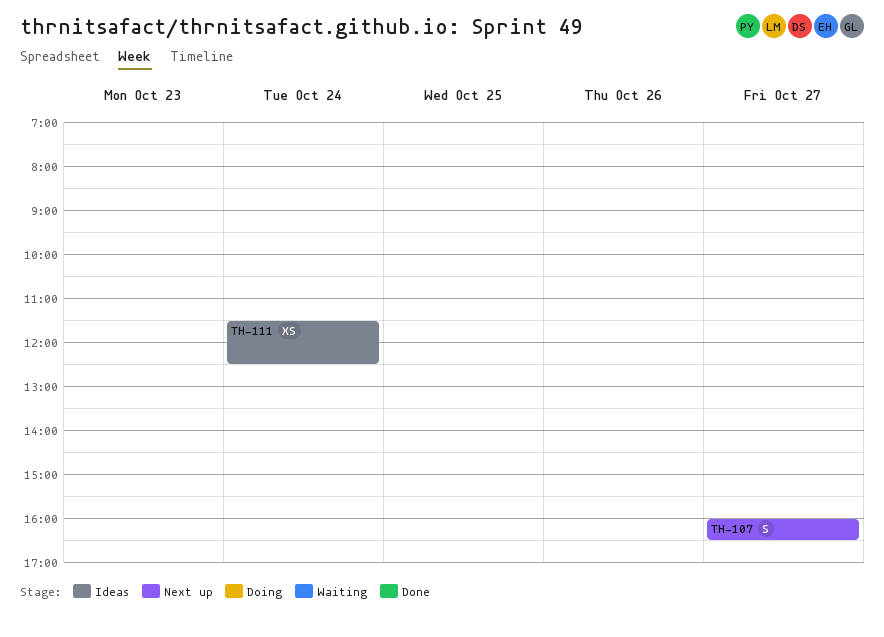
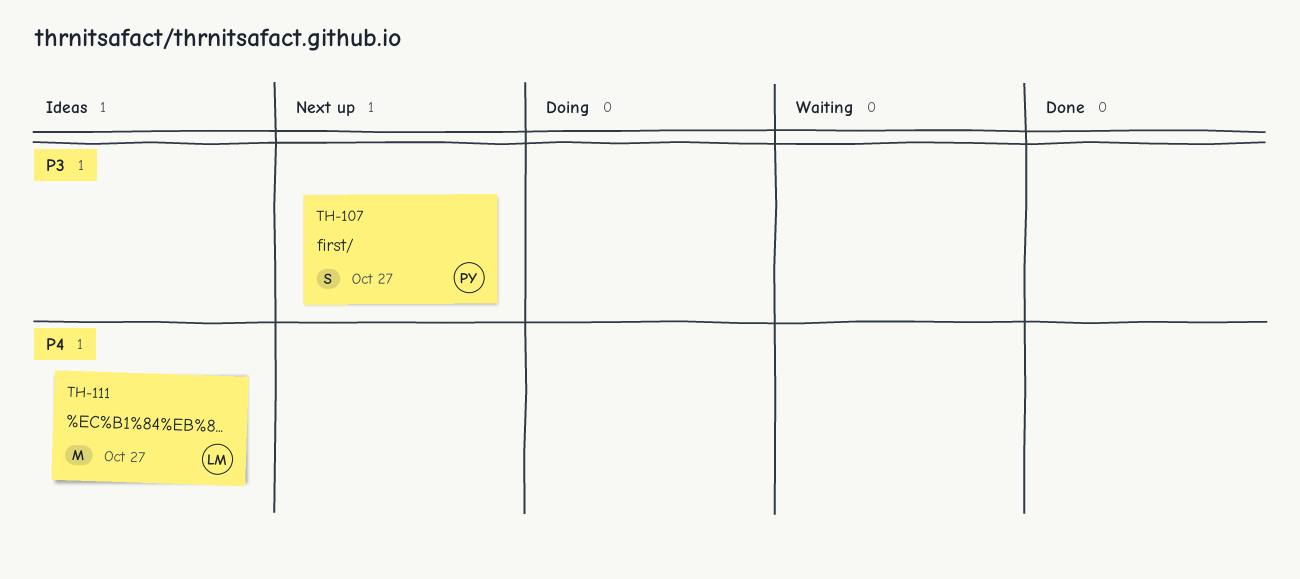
TH-111, estimate: XS -> M
TH-111, day: Oct 24 -> Oct 27

